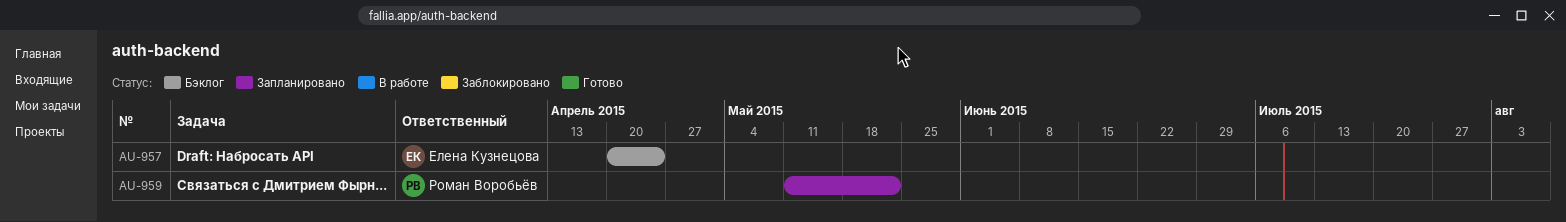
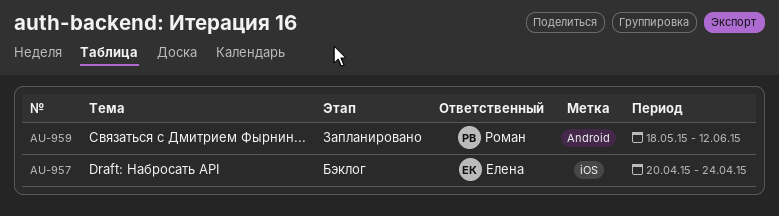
AU-959, start: May 11 -> May 18
AU-959, due: May 22 -> Jun 12

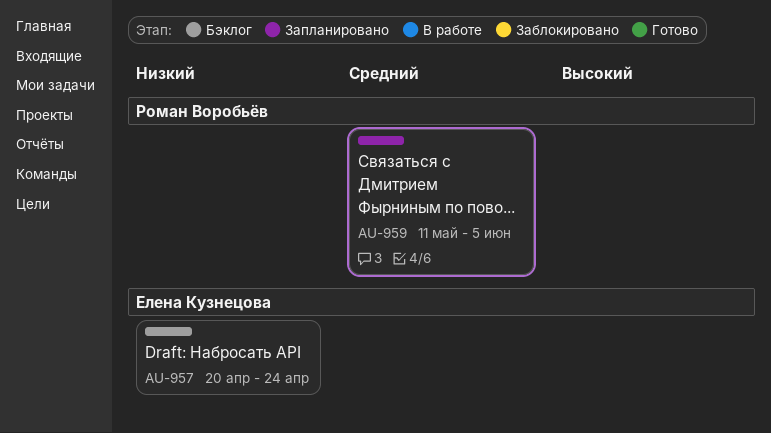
AU-959, start: May 18 -> May 11
AU-959, due: Jun 12 -> Jun 5

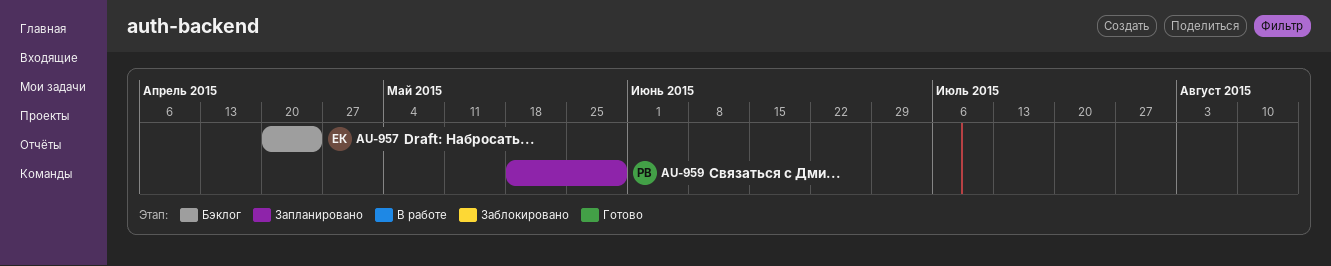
AU-959, start: May 11 -> May 18
AU-959, due: Jun 5 -> May 29

